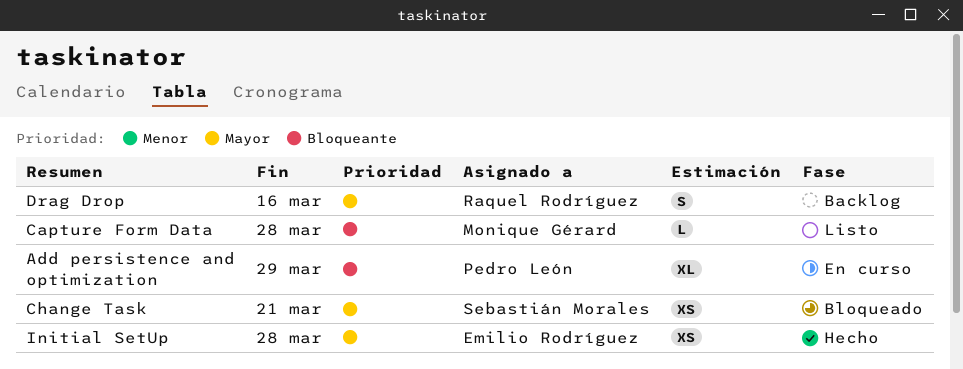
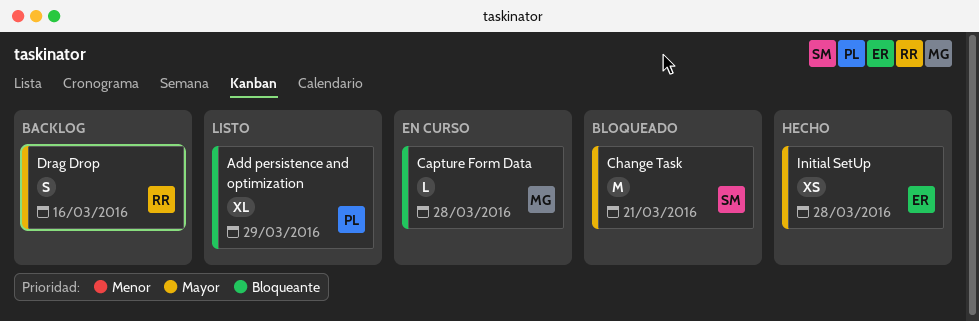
Add persistence and optimization, status: En curso -> Listo
Capture Form Data, status: Listo -> En curso
Change Task, estimate: XS -> M

